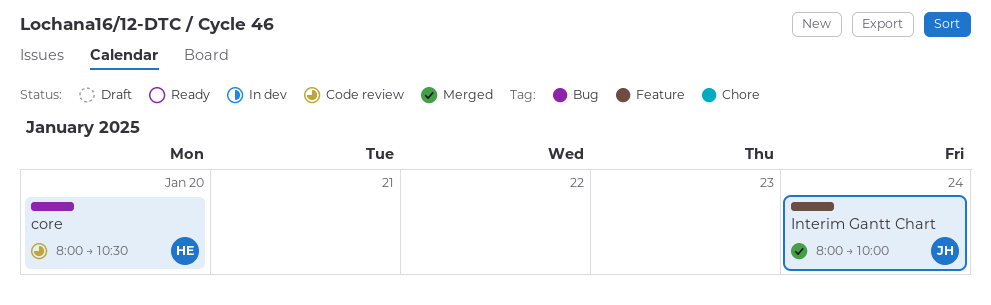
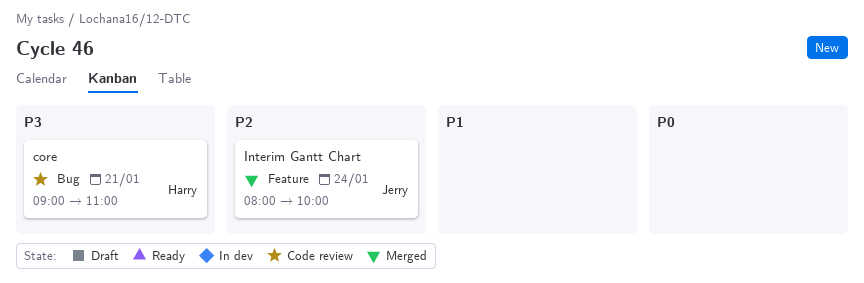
core, day: Jan 20 -> Jan 21
core, begins: 08:00 -> 09:00
core, ends: 10:30 -> 11:00

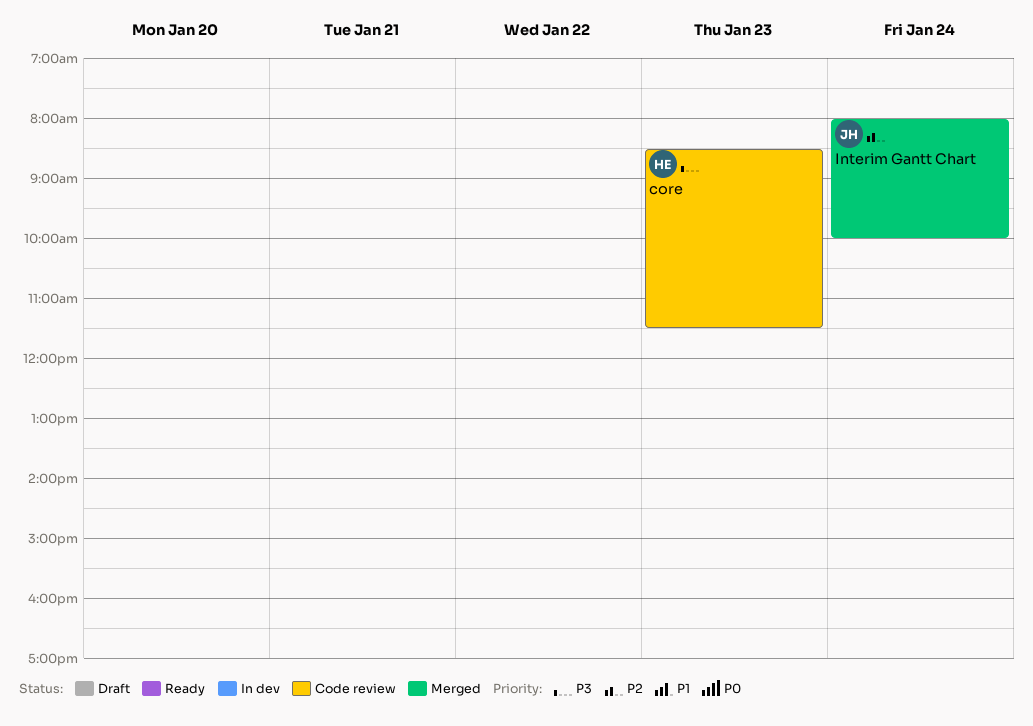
core, day: Jan 21 -> Jan 23
core, begins: 09:00 -> 08:30
core, ends: 11:00 -> 11:30

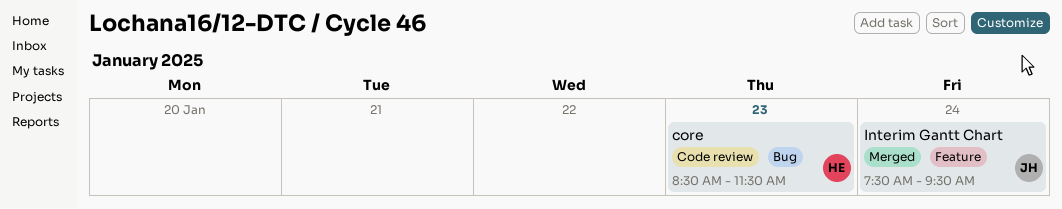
Interim Gantt Chart, begins: 08:00 -> 07:30
Interim Gantt Chart, ends: 10:00 -> 09:30

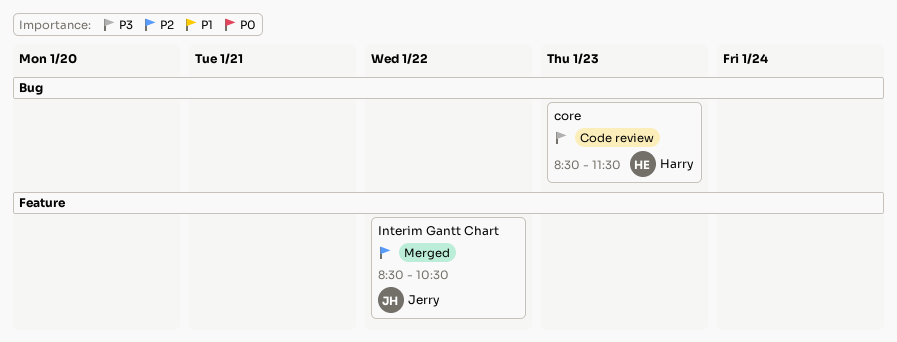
Interim Gantt Chart, day: Jan 24 -> Jan 22
Interim Gantt Chart, begins: 07:30 -> 08:30
Interim Gantt Chart, ends: 09:30 -> 10:30

